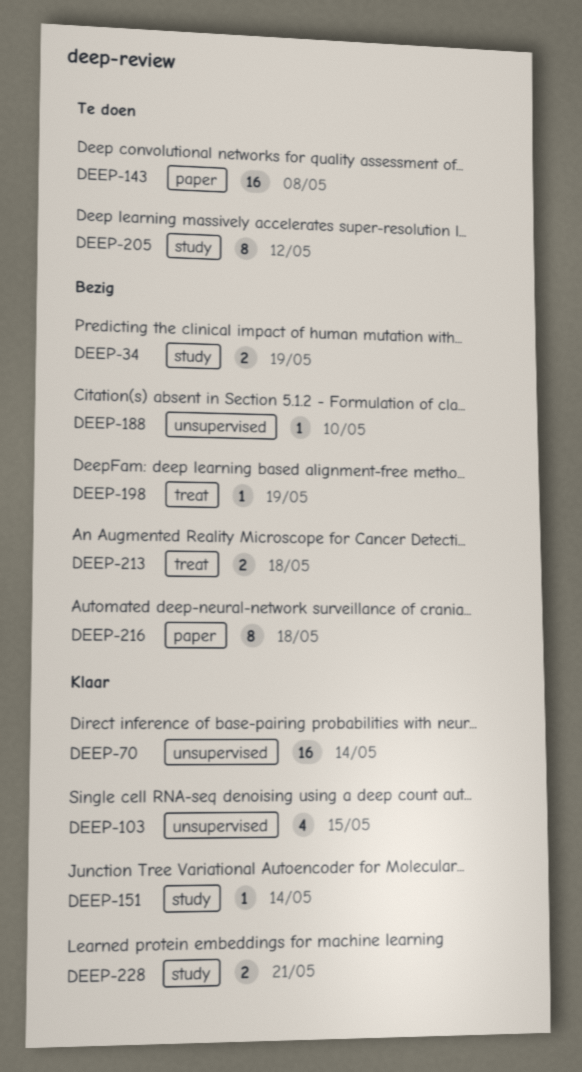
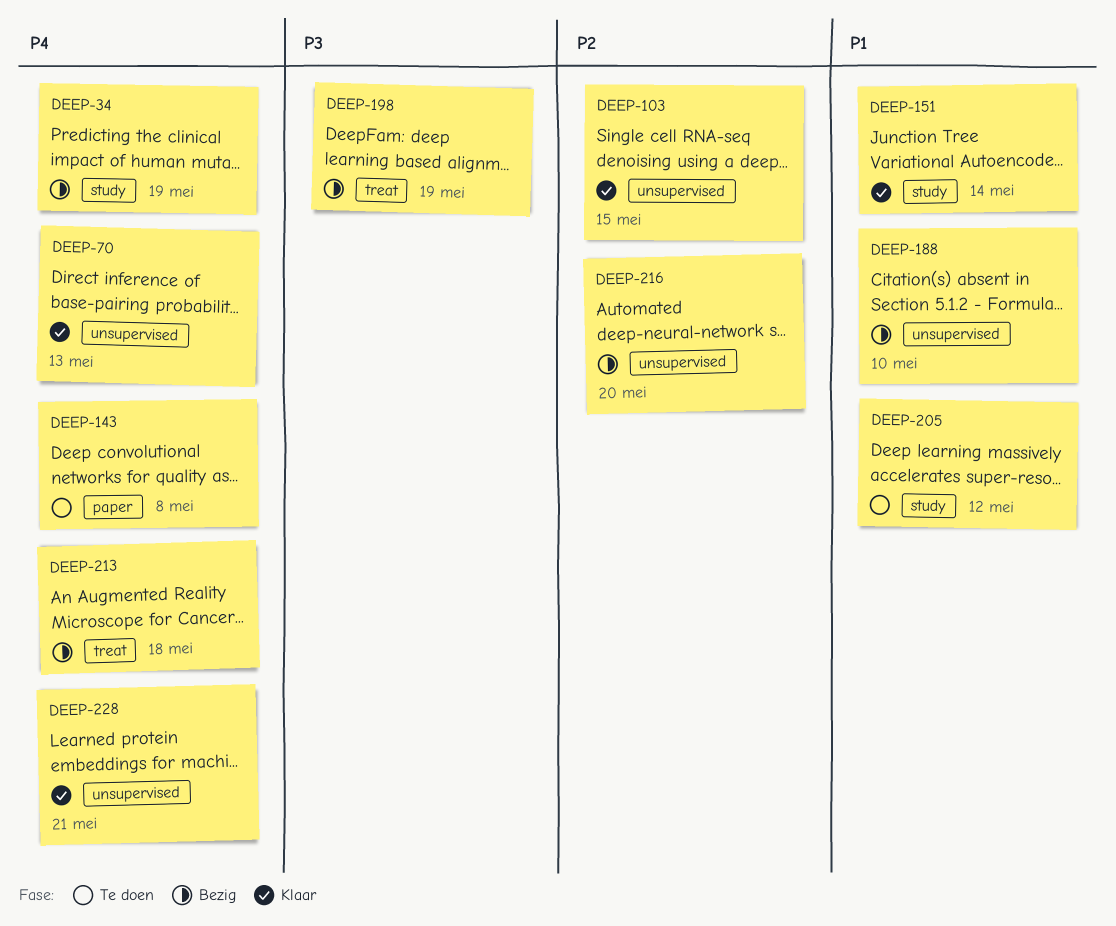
DEEP-70, due: May 14 -> May 13
DEEP-216, label: paper -> unsupervised
DEEP-216, due: May 18 -> May 20
DEEP-228, label: study -> unsupervised

